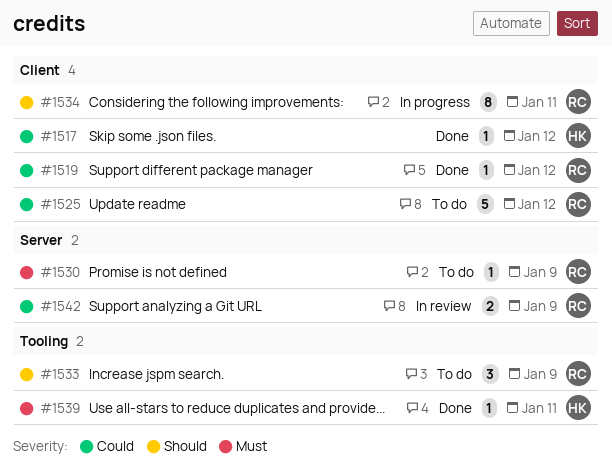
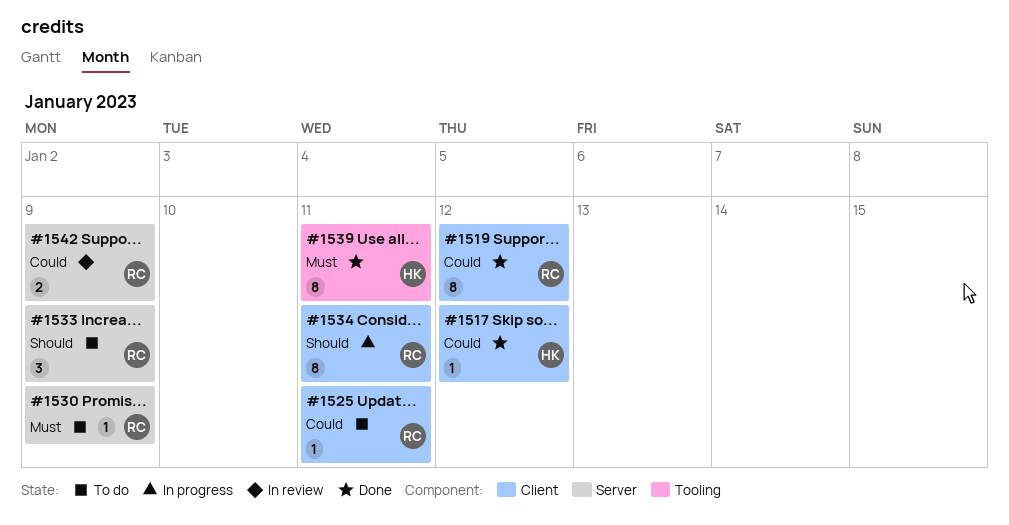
#1519, estimate: 1 -> 8
#1525, estimate: 5 -> 1
#1525, due: Jan 12 -> Jan 11
#1533, label: Tooling -> Server
#1539, estimate: 1 -> 8

